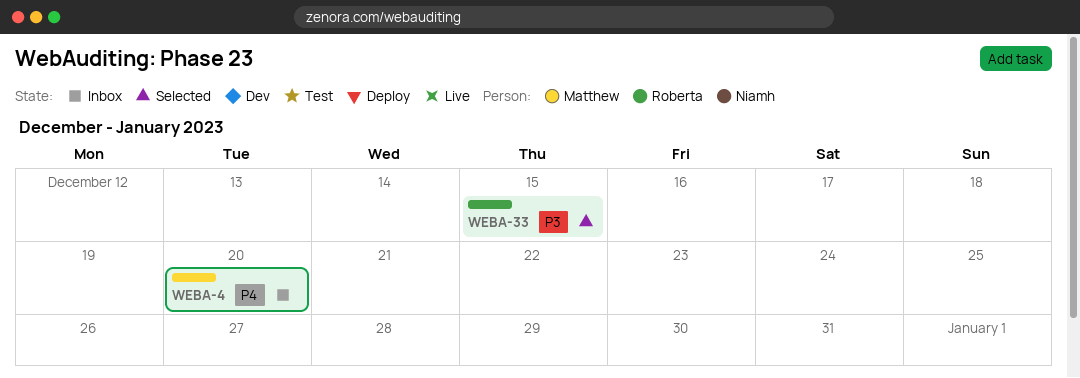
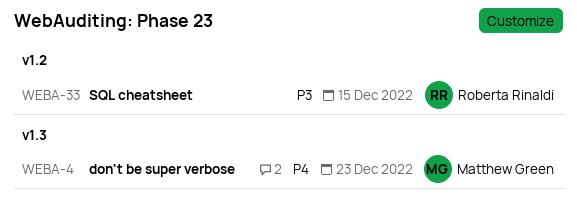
WEBA-4, due: Dec 20 -> Dec 23

